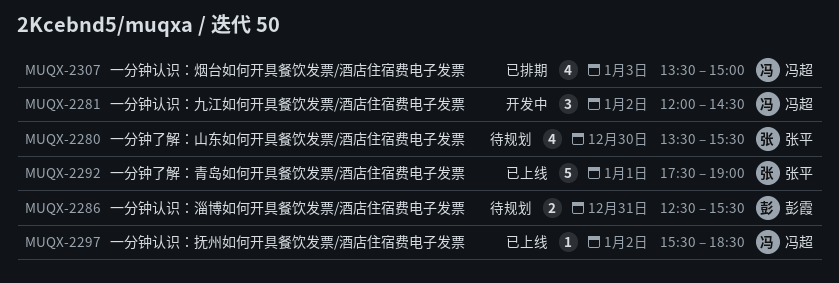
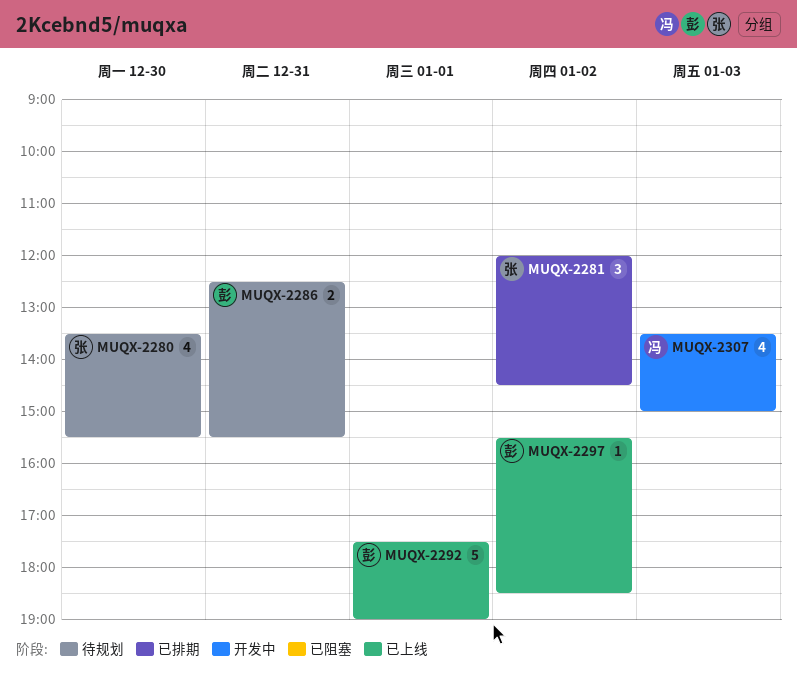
MUQX-2281, status: 开发中 -> 已排期
MUQX-2281, owner: 冯超 -> 张平
MUQX-2292, owner: 张平 -> 彭霞
MUQX-2297, owner: 冯超 -> 彭霞
MUQX-2307, status: 已排期 -> 开发中

